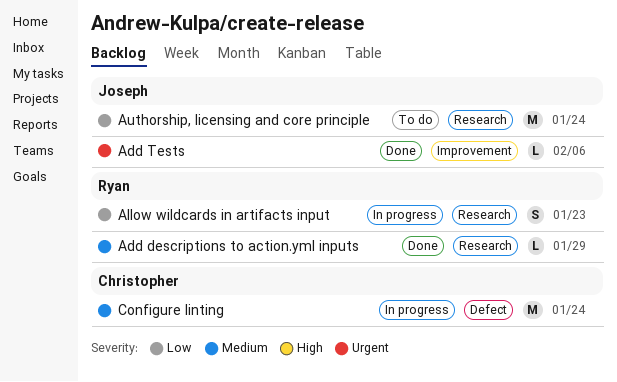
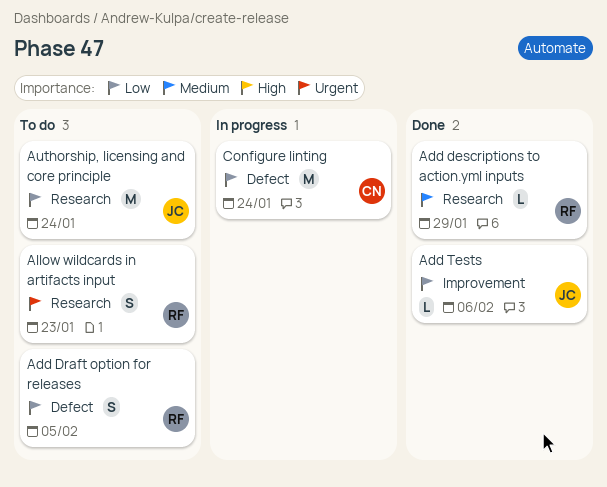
Add Draft option for releases: none -> present
Add Tests, priority: Urgent -> Low
Allow wildcards in artifacts input, status: In progress -> To do
Allow wildcards in artifacts input, priority: Low -> Urgent
Configure linting, priority: Medium -> Low

